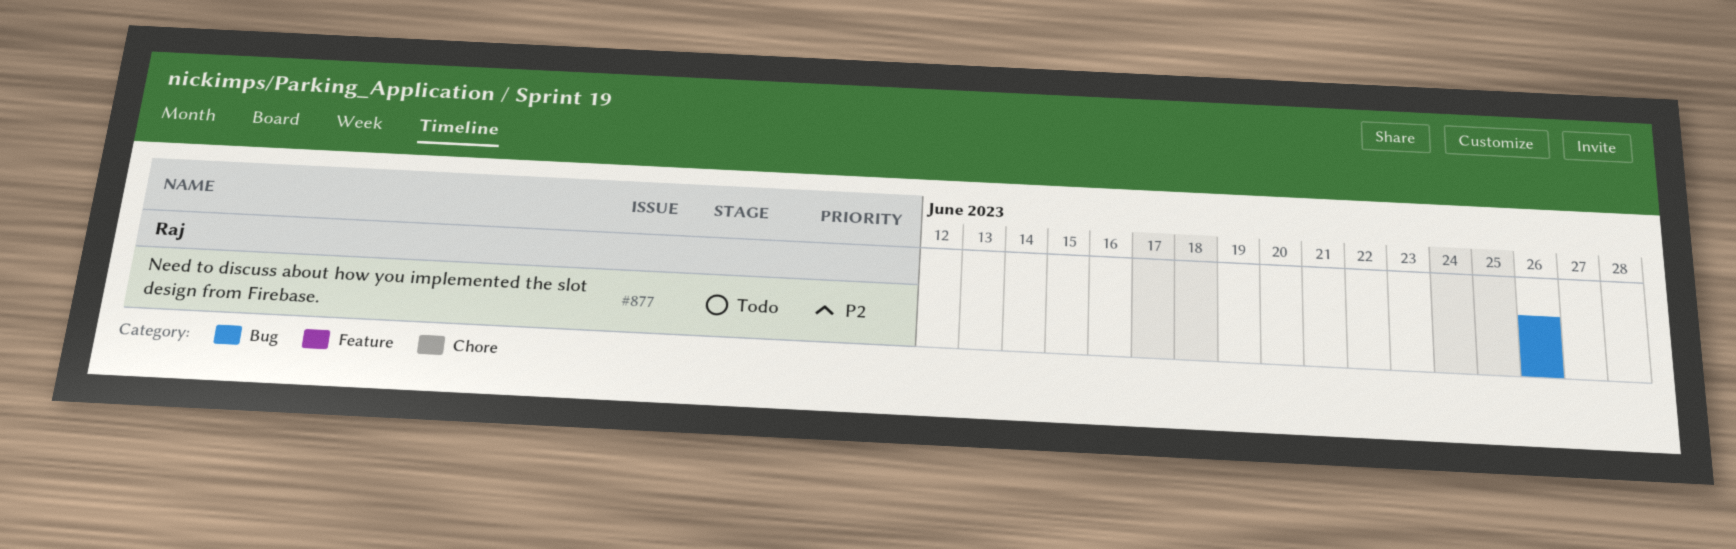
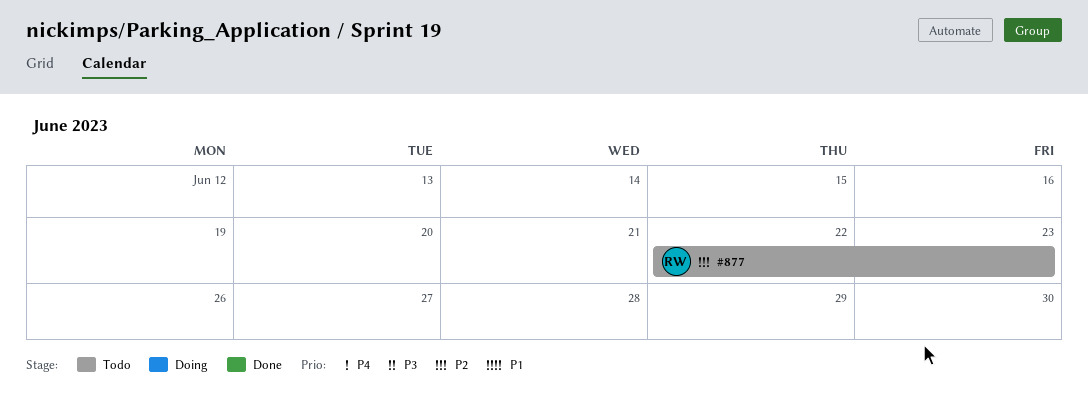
#877, start: Jun 26 -> Jun 22
#877, due: Jun 26 -> Jun 23

